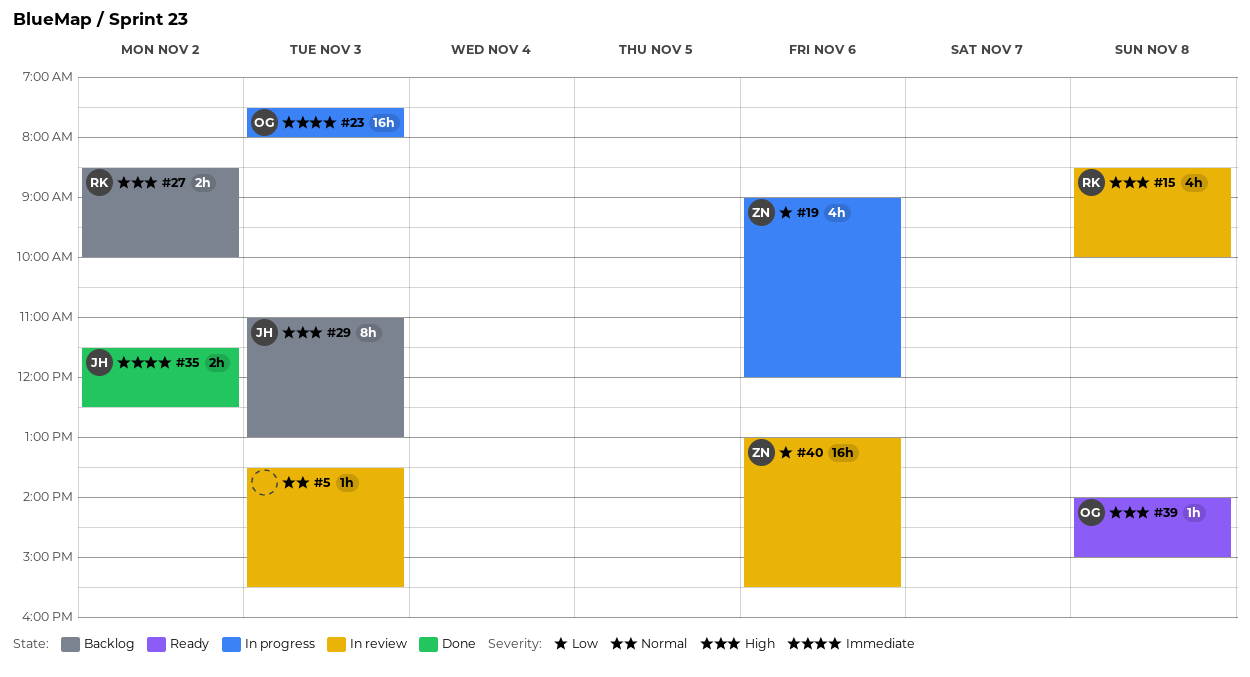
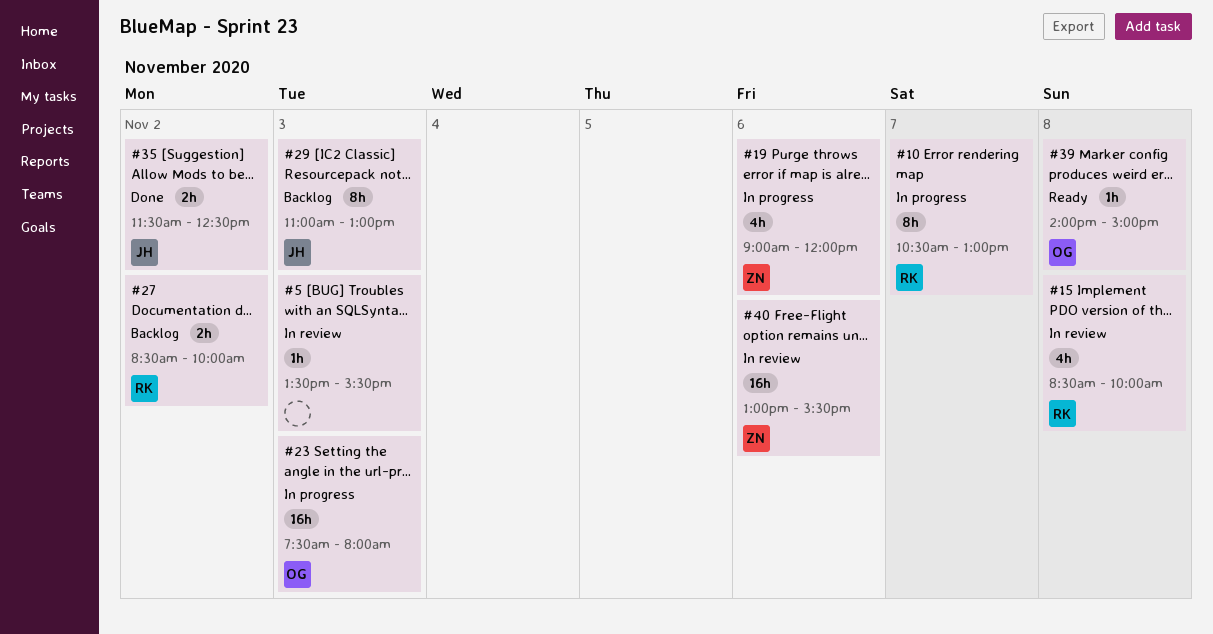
#10: none -> present

